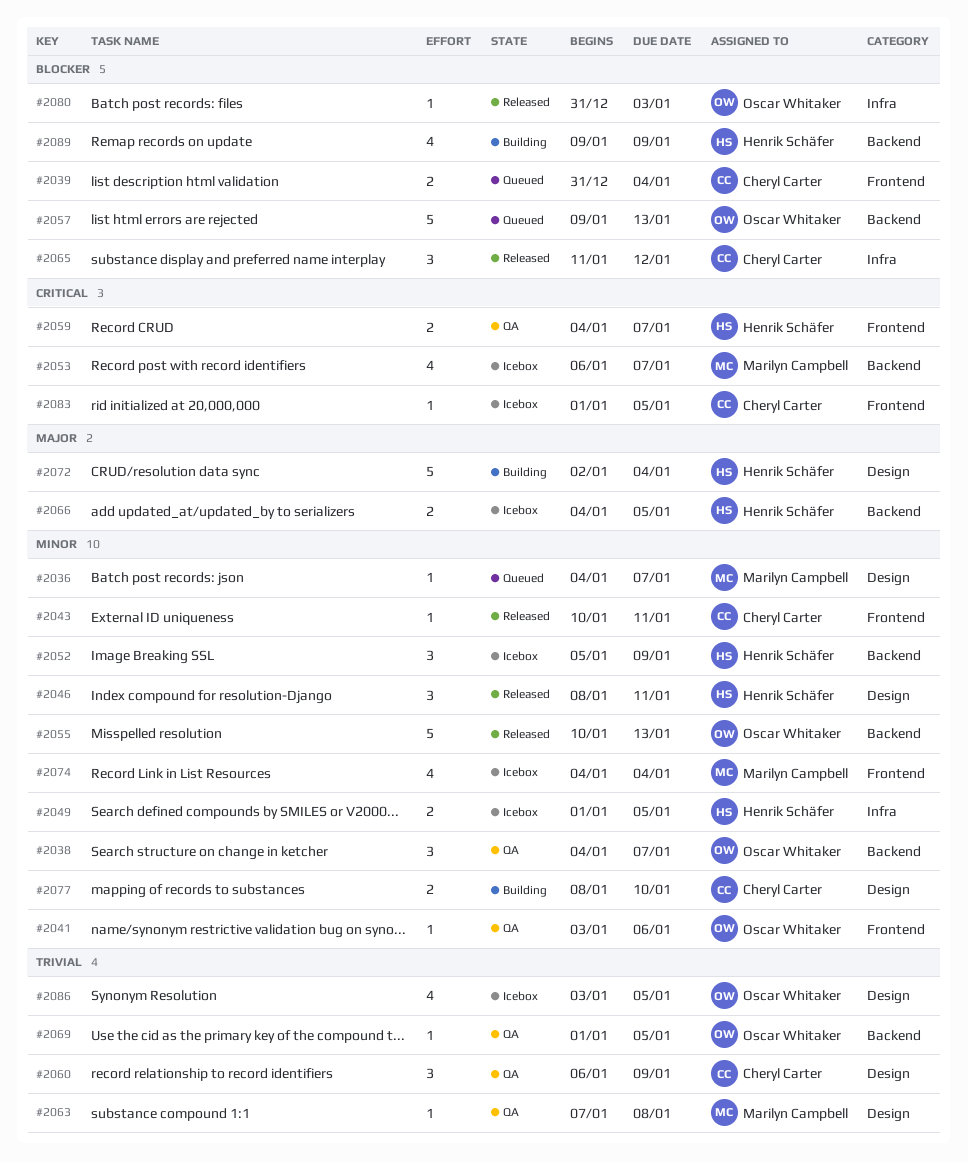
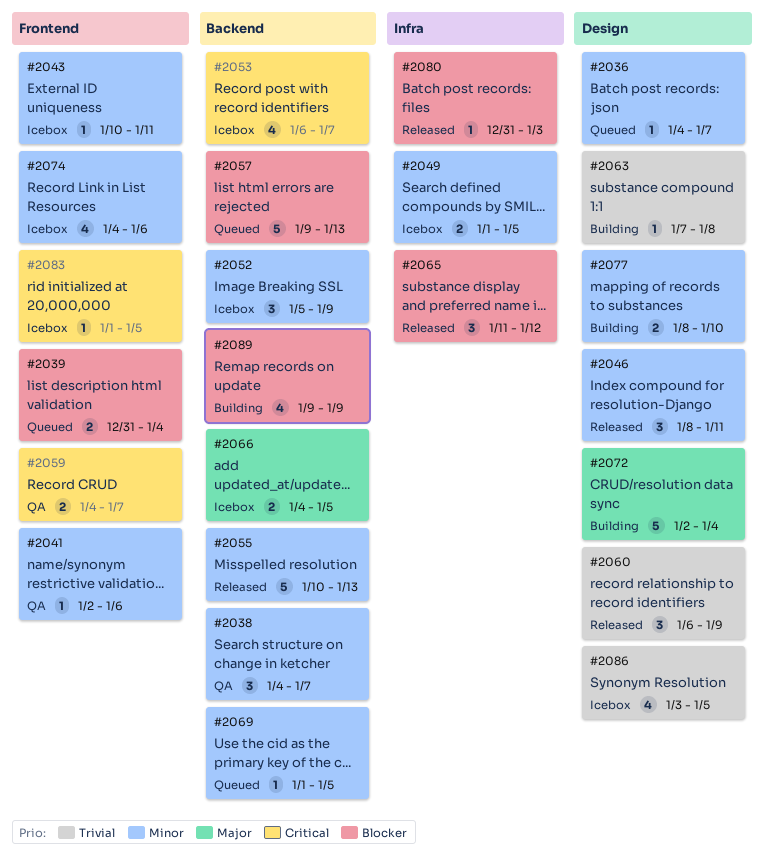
#2041, start: Jan 3 -> Jan 2
#2043, status: Released -> Icebox
#2060, status: QA -> Released
#2063, status: QA -> Building
#2069, status: QA -> Queued
#2069, priority: Trivial -> Minor
#2074, due: Jan 4 -> Jan 6

